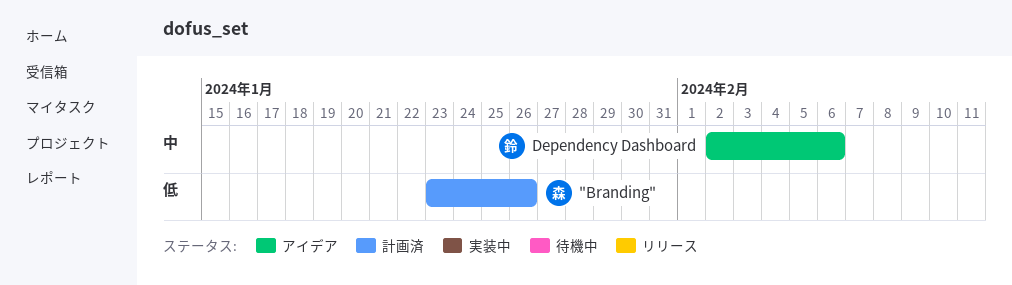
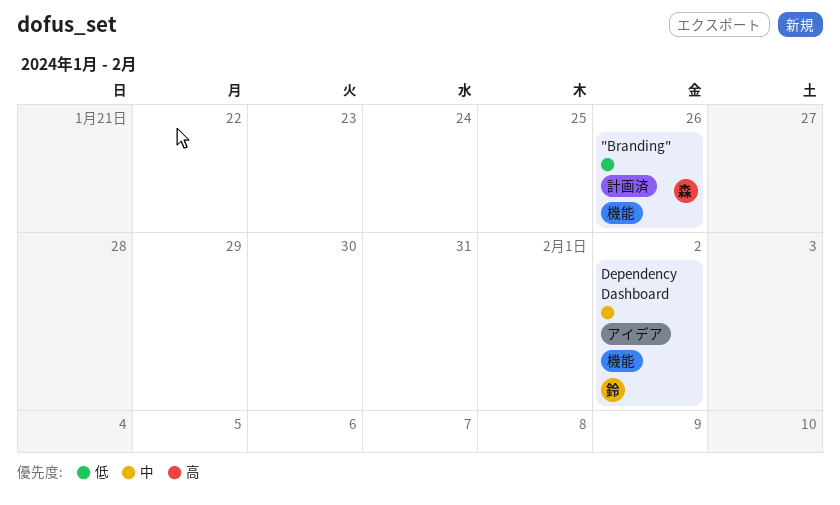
Dependency Dashboard, due: Feb 6 -> Feb 2

